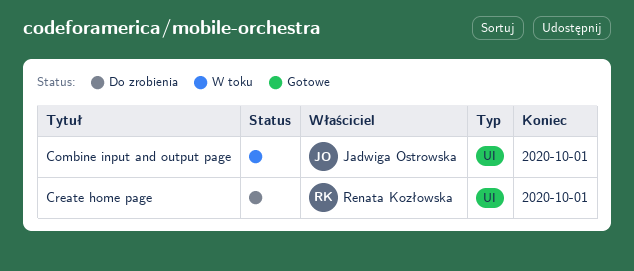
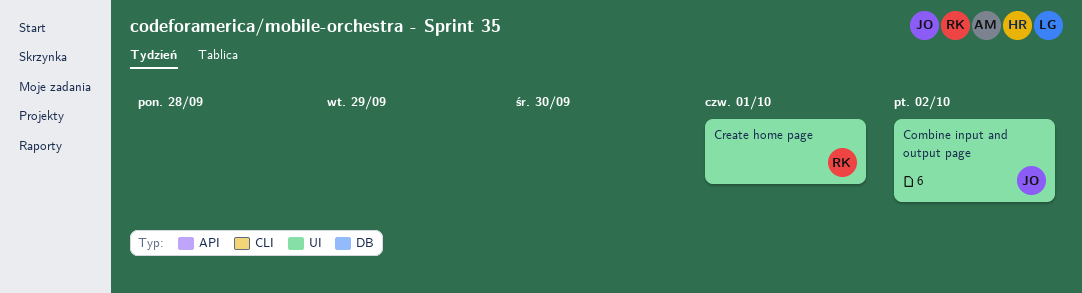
Combine input and output page, due: Oct 1 -> Oct 2

